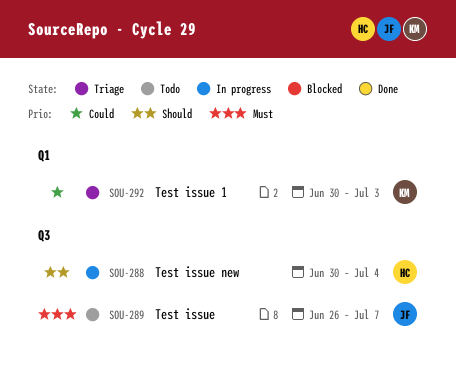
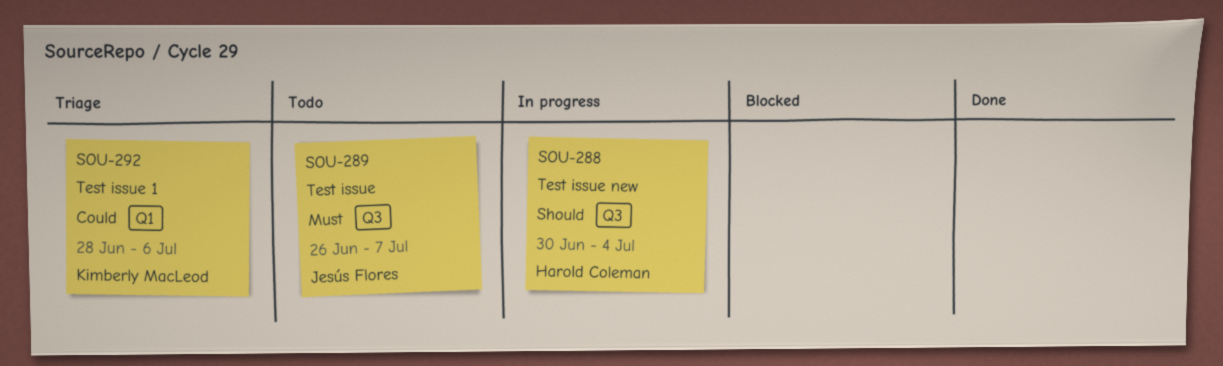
SOU-292, start: Jun 30 -> Jun 28
SOU-292, due: Jul 3 -> Jul 6

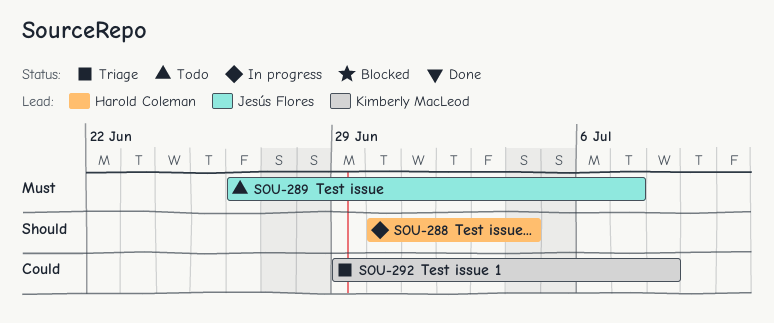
SOU-292, start: Jun 28 -> Jun 29
SOU-292, due: Jul 6 -> Jul 8

